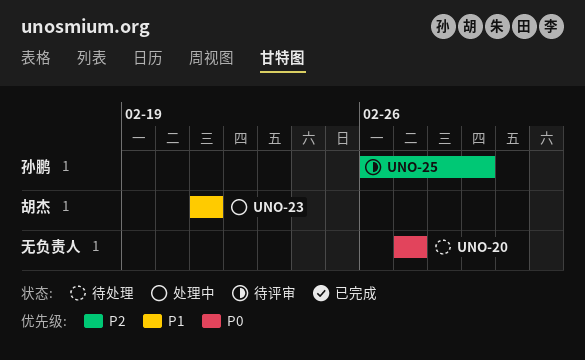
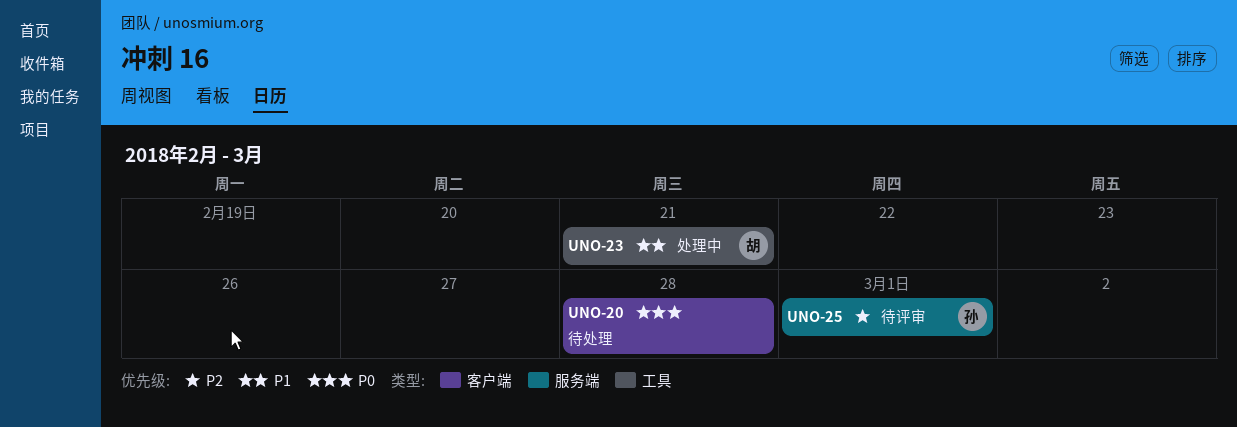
UNO-20, due: Feb 27 -> Feb 28

